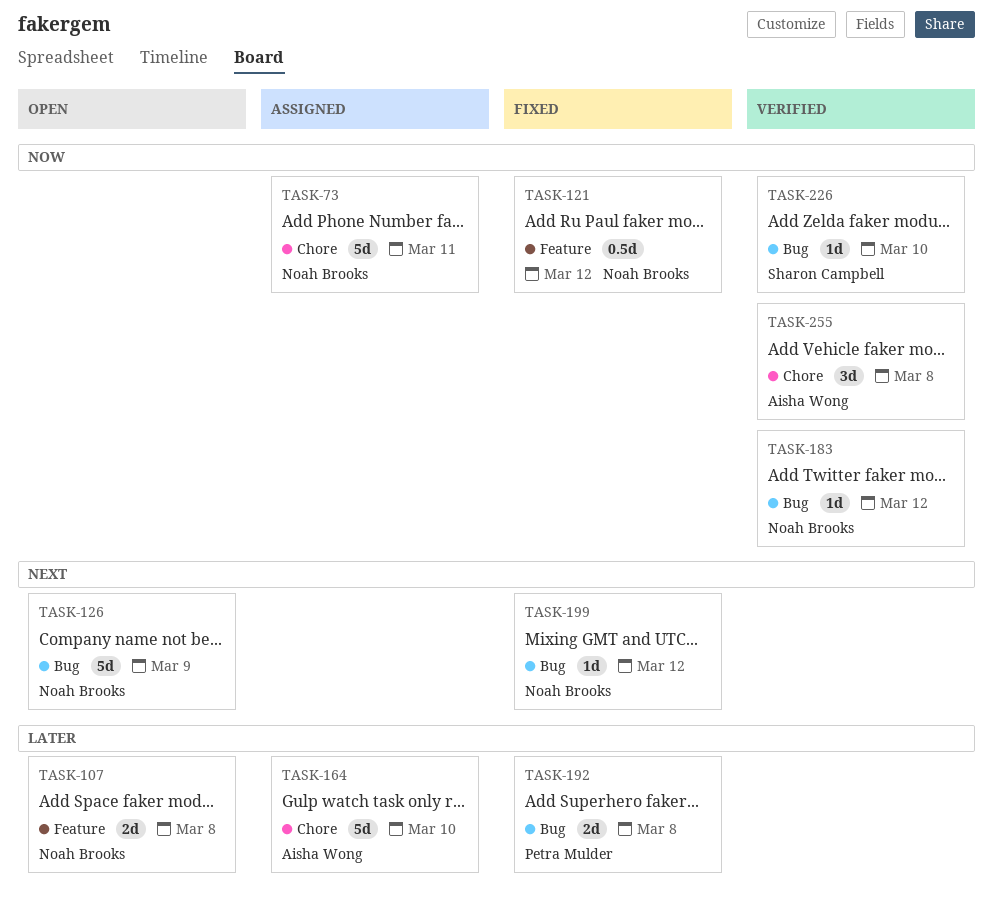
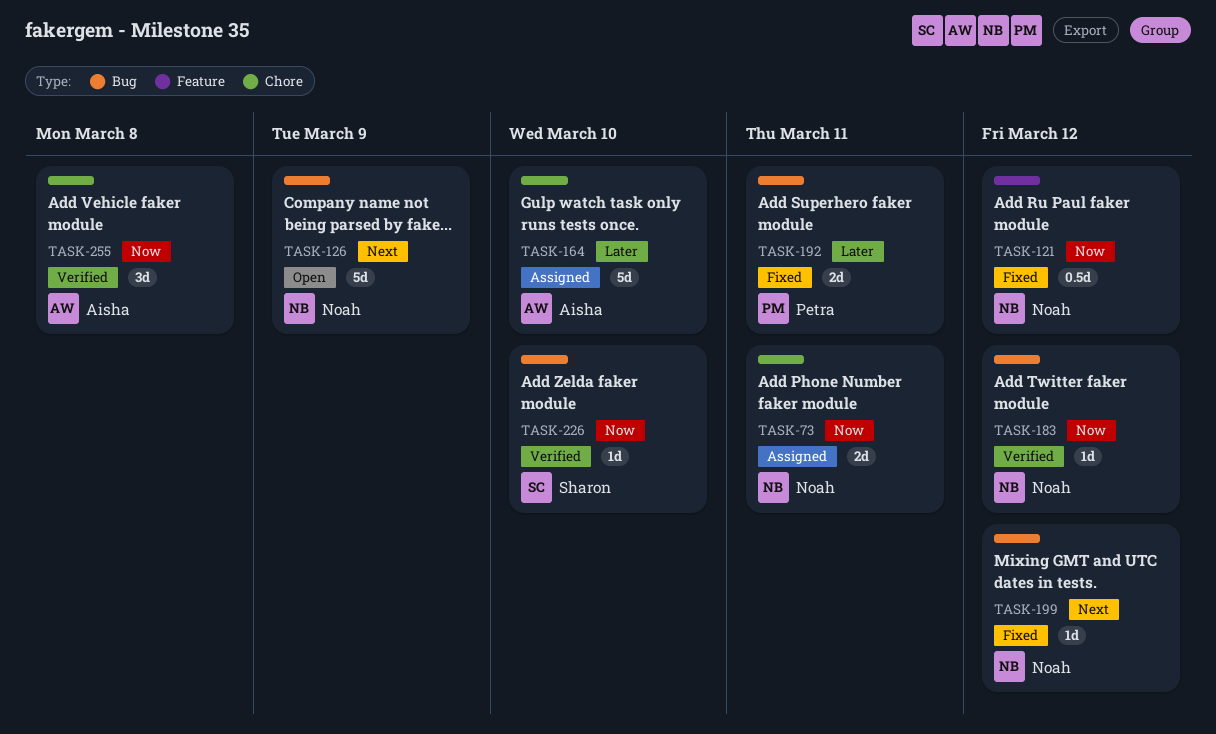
TASK-73, estimate: 5d -> 2d
TASK-107: present -> none
TASK-192, due: Mar 8 -> Mar 11

